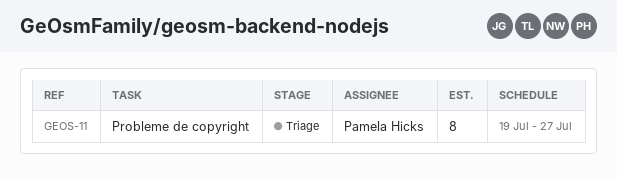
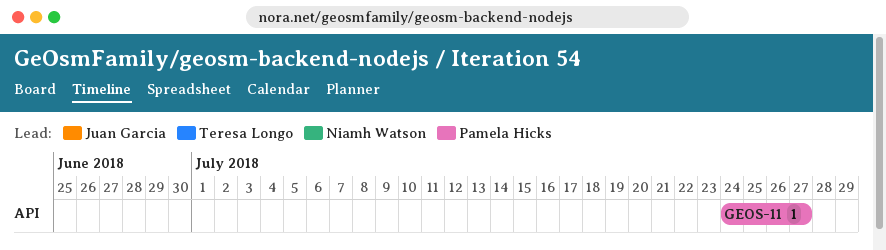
GEOS-11, estimate: 8 -> 1
GEOS-11, start: Jul 19 -> Jul 24

